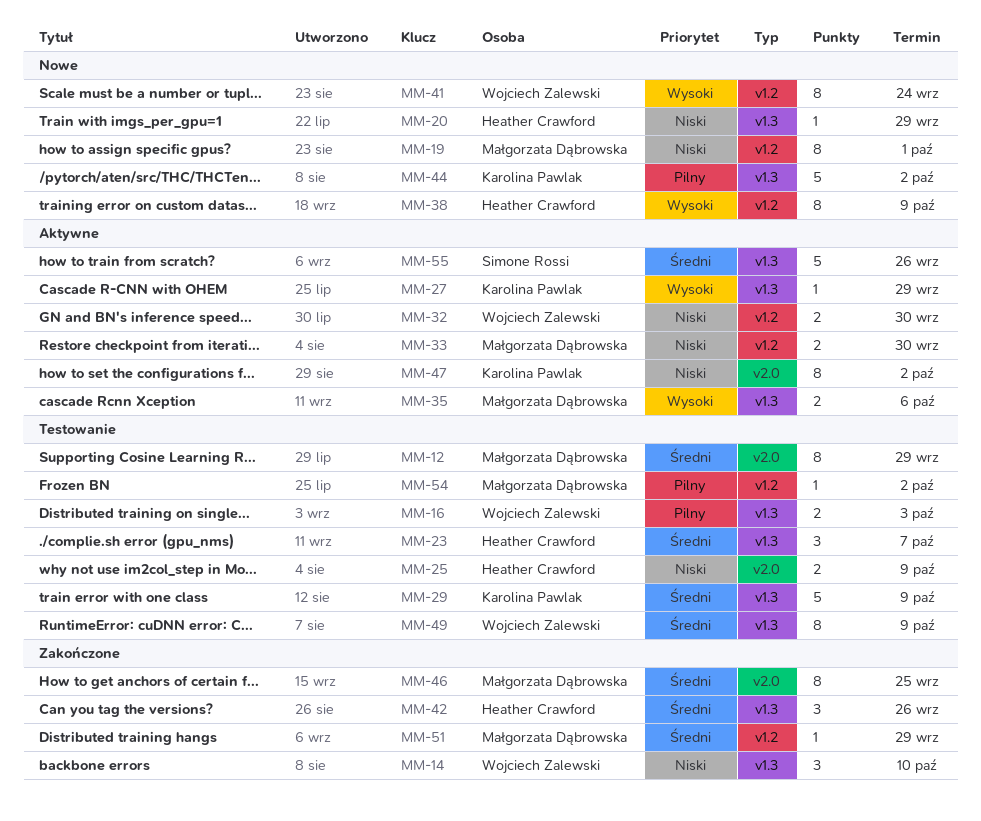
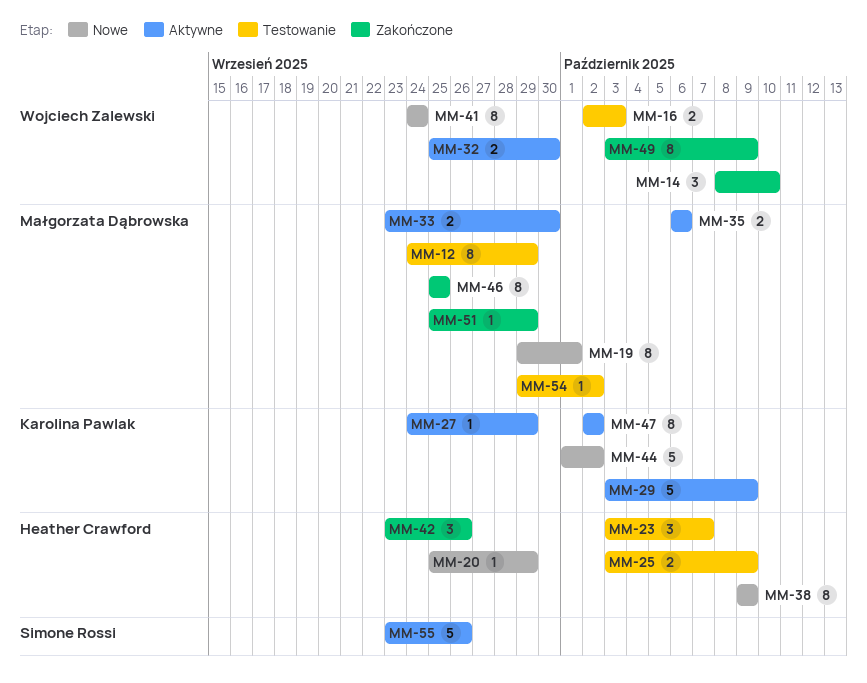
MM-29, status: Testowanie -> Aktywne
MM-49, status: Testowanie -> Zakończone

